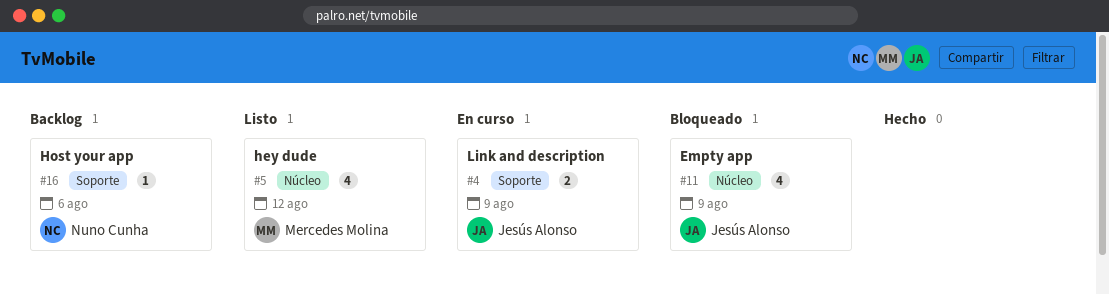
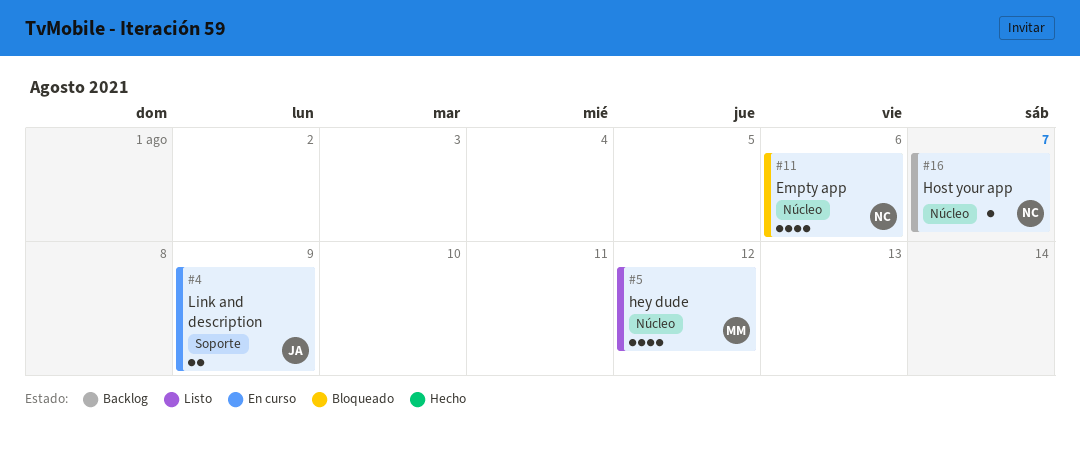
#11, owner: Jesús Alonso -> Nuno Cunha
#11, due: Aug 9 -> Aug 6
#16, label: Soporte -> Núcleo
#16, due: Aug 6 -> Aug 7

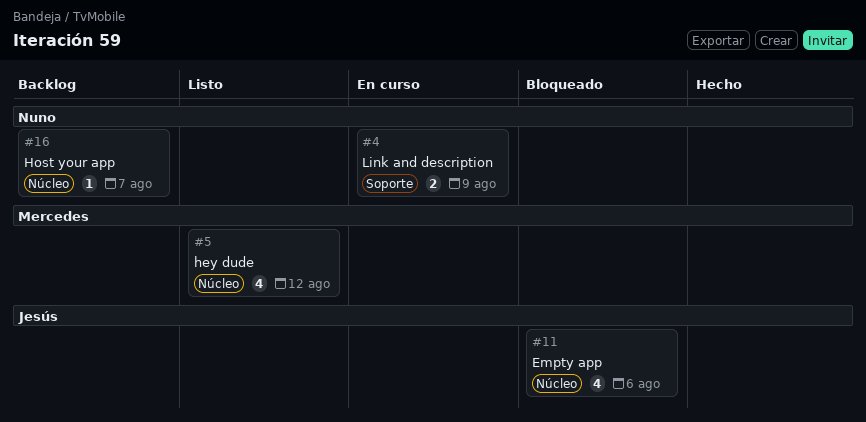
#4, owner: Jesús -> Nuno
#11, owner: Nuno -> Jesús

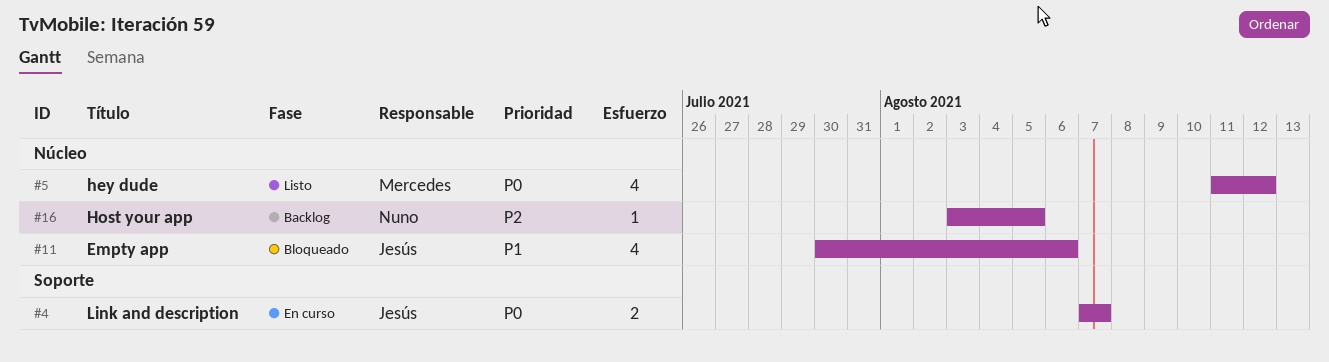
#4, owner: Nuno -> Jesús
#4, due: Aug 9 -> Aug 7
#16, due: Aug 7 -> Aug 5

